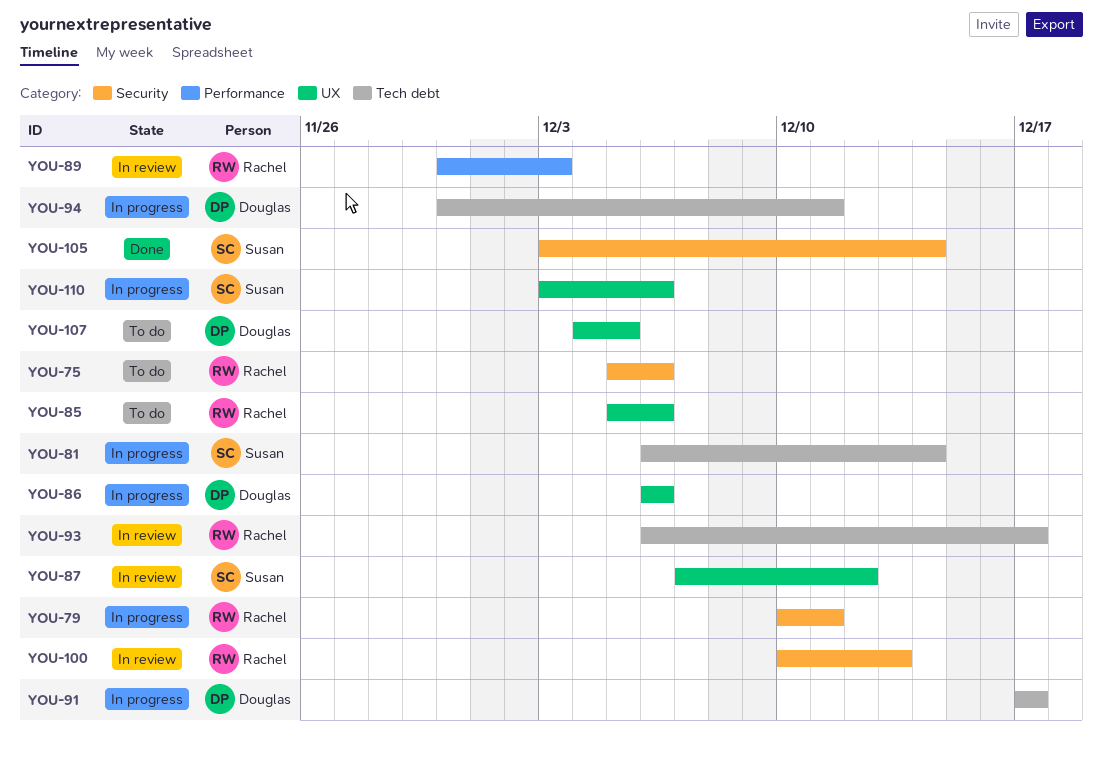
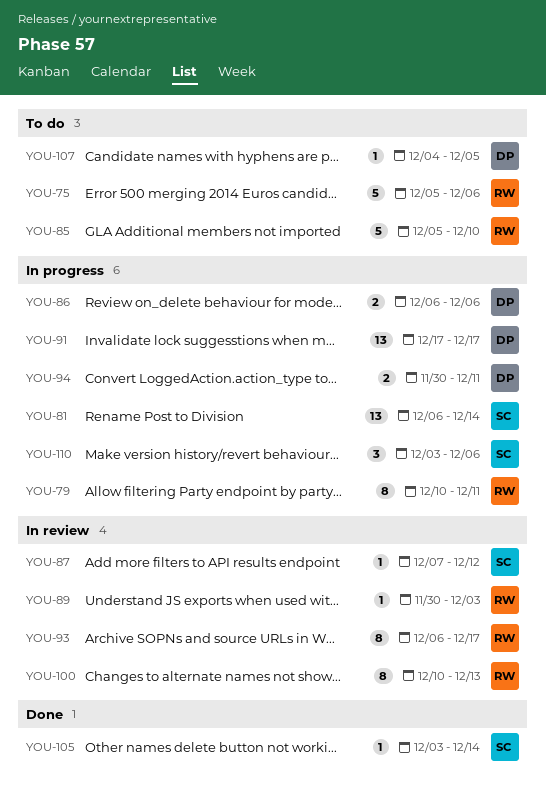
YOU-85, due: Dec 6 -> Dec 10

